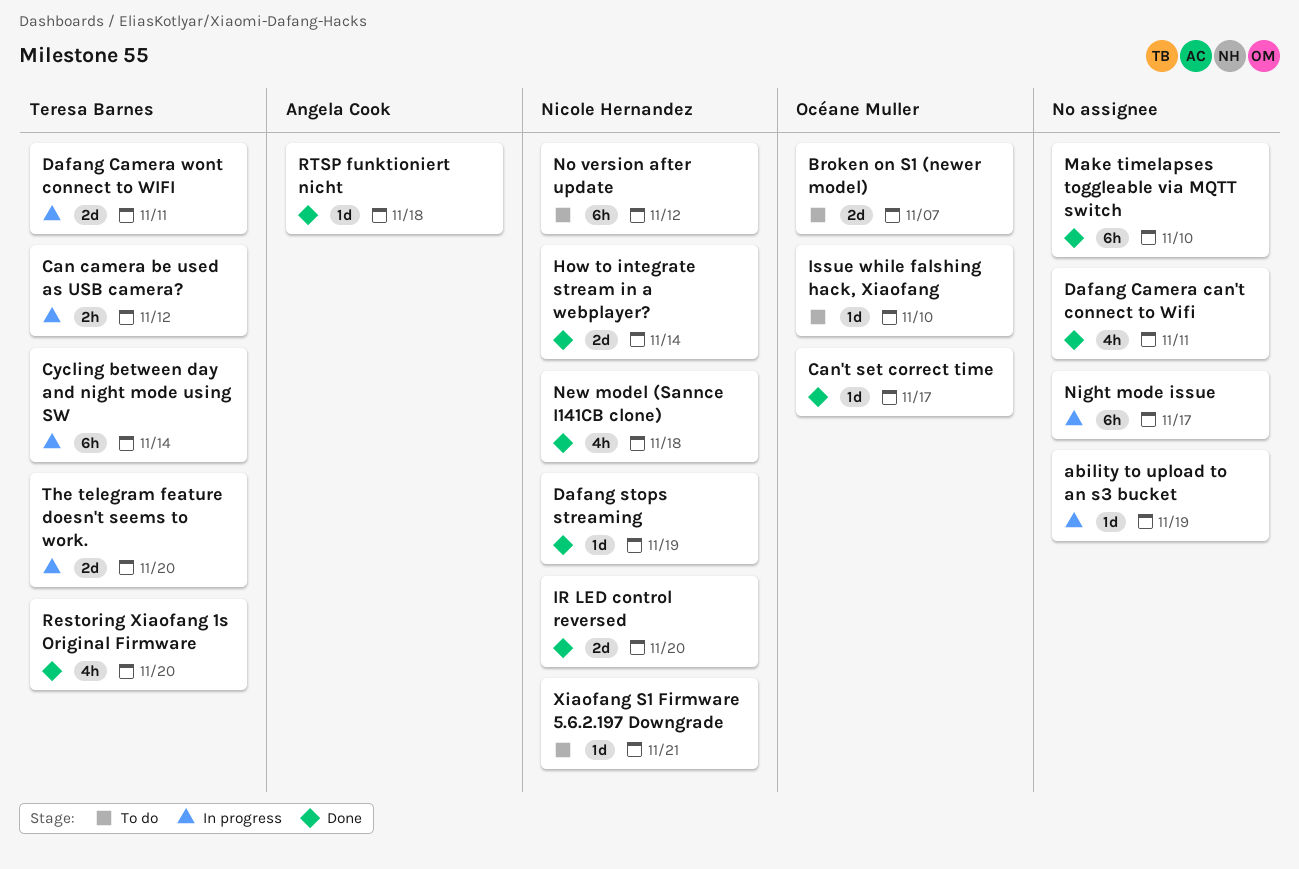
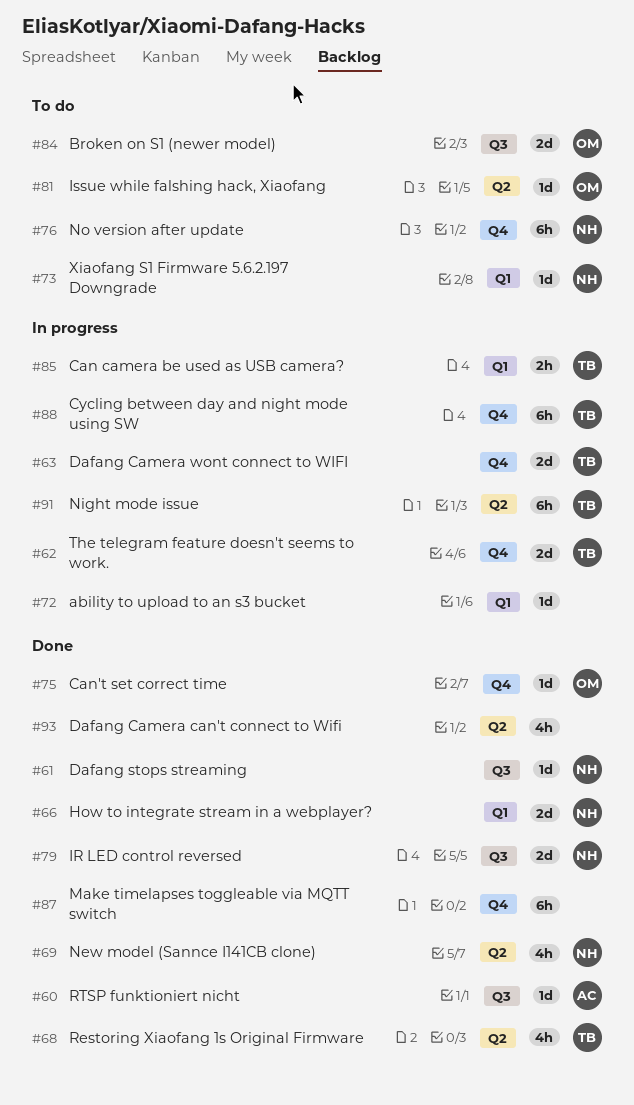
Night mode issue, owner: none -> Teresa Barnes

